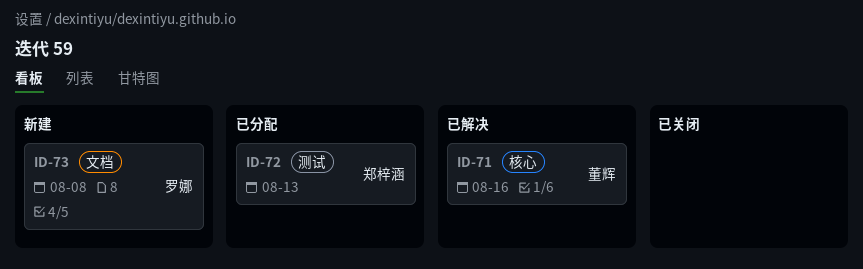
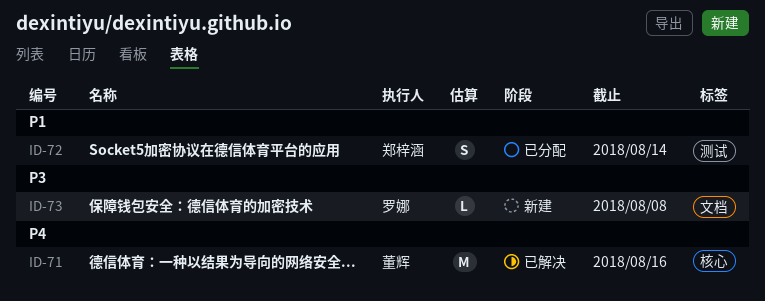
ID-72, due: Aug 13 -> Aug 14

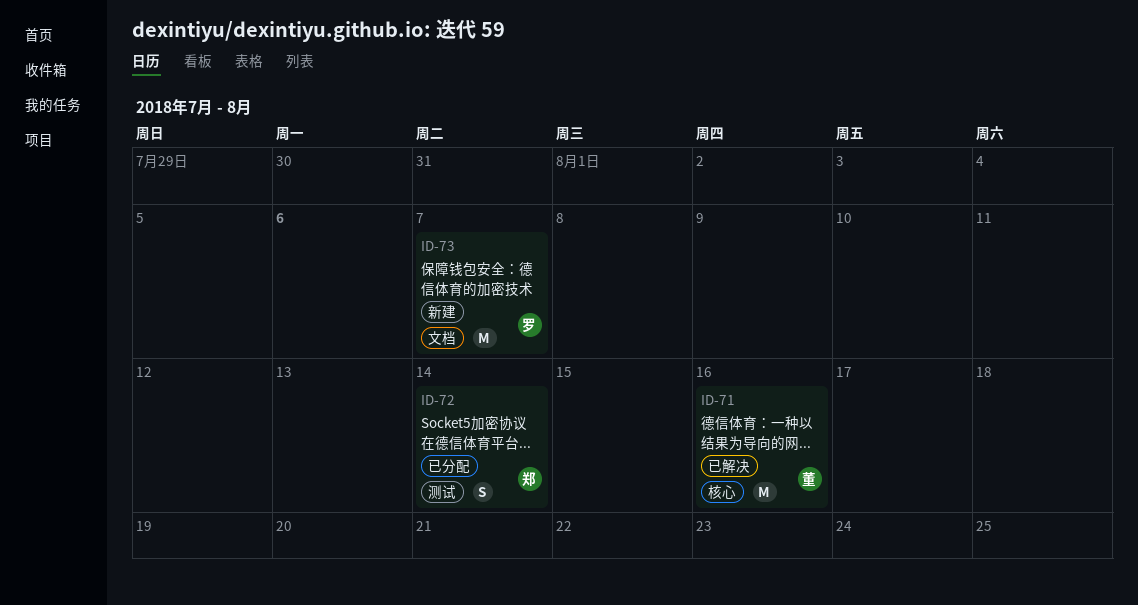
ID-73, estimate: L -> M
ID-73, due: Aug 8 -> Aug 7

